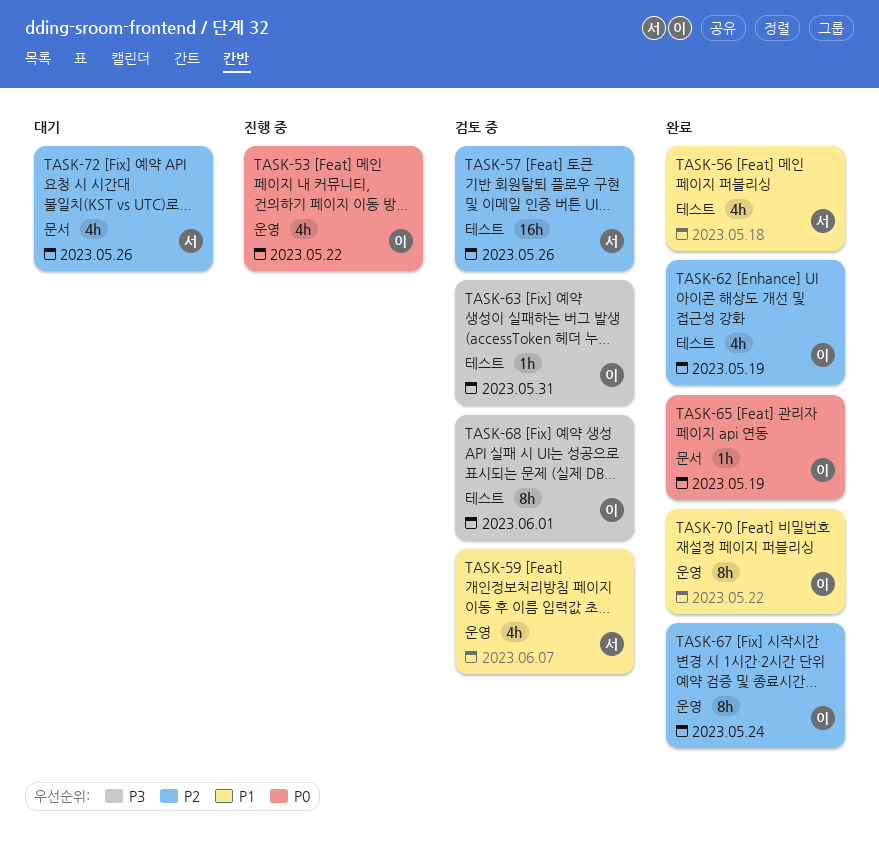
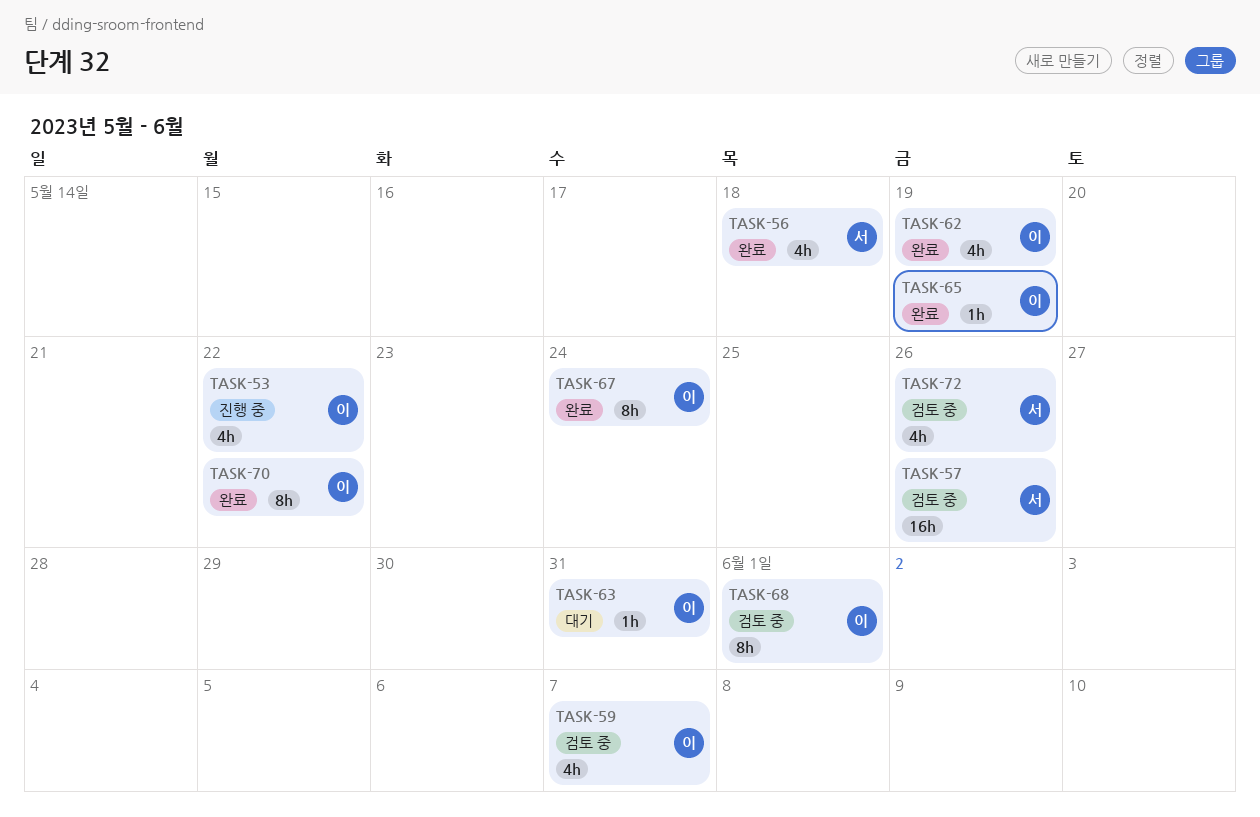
TASK-59, owner: 서 -> 이
TASK-63, status: 검토 중 -> 대기
TASK-72, status: 대기 -> 검토 중

